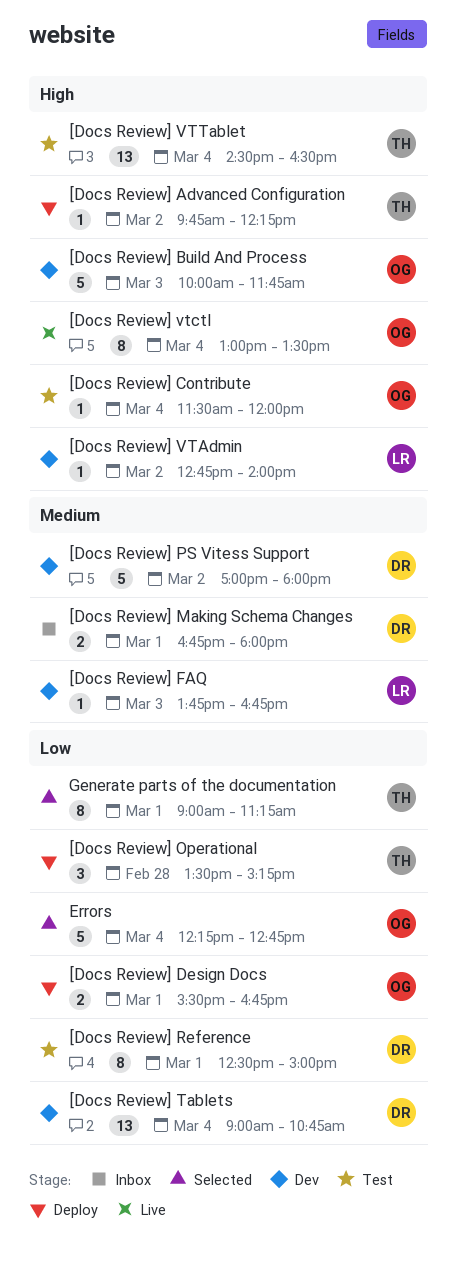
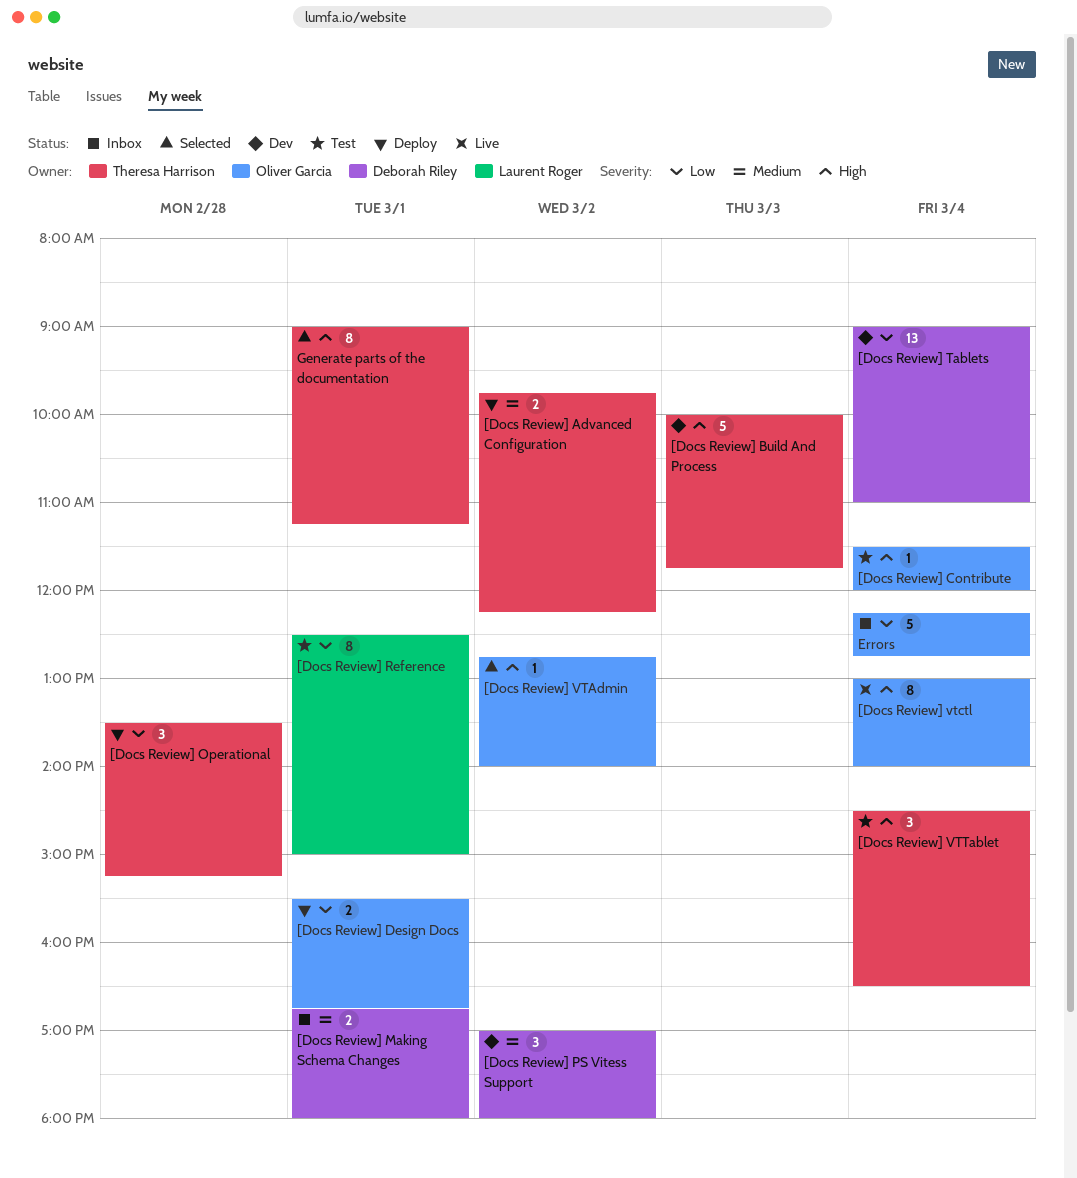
[Docs Review] Advanced Configuration, priority: High -> Medium
[Docs Review] Advanced Configuration, estimate: 1 -> 2
[Docs Review] Build And Process, owner: Oliver Garcia -> Theresa Harrison
[Docs Review] FAQ: present -> none
[Docs Review] PS Vitess Support, estimate: 5 -> 3
[Docs Review] Reference, owner: Deborah Riley -> Laurent Roger
[Docs Review] Tablets, ends: 10:45 -> 11:00
[Docs Review] VTAdmin, status: Dev -> Selected
[Docs Review] VTAdmin, owner: Laurent Roger -> Oliver Garcia
[Docs Review] vtctl, ends: 13:30 -> 14:00
[Docs Review] VTTablet, estimate: 13 -> 3
Errors, status: Selected -> Inbox
Generate parts of the documentation, priority: Low -> High

